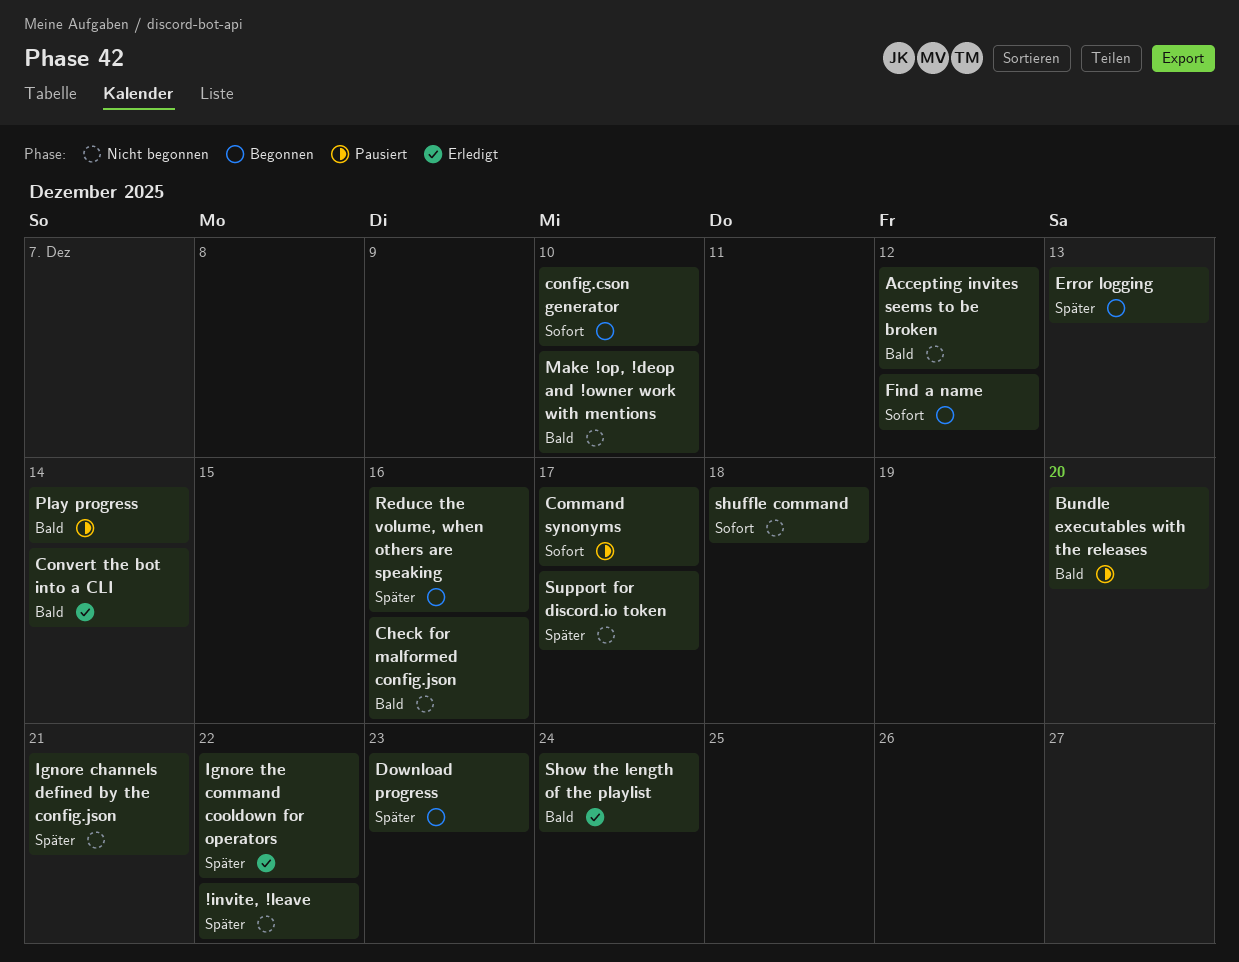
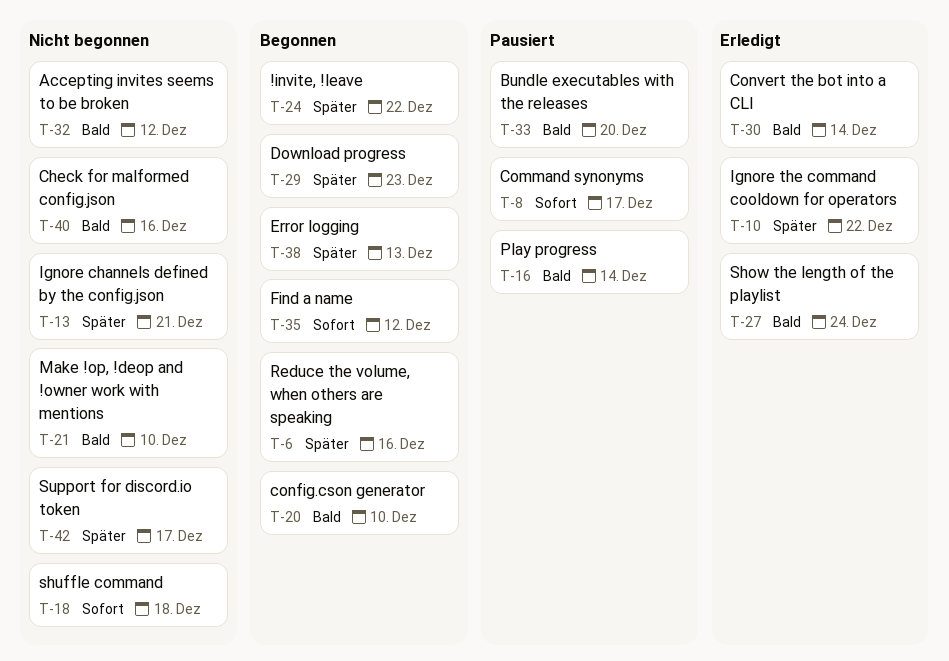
!invite, !leave, status: Nicht begonnen -> Begonnen
config.cson generator, priority: Sofort -> Bald

